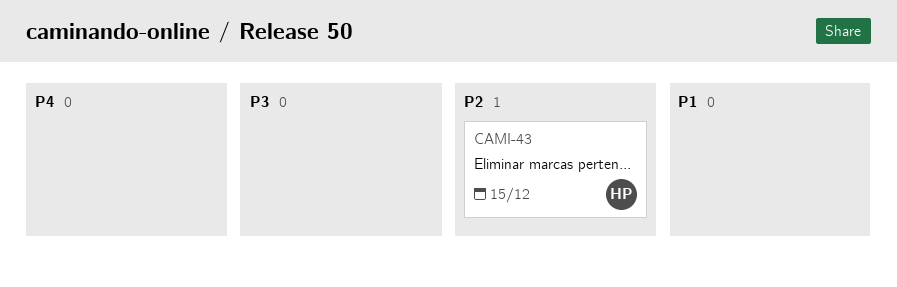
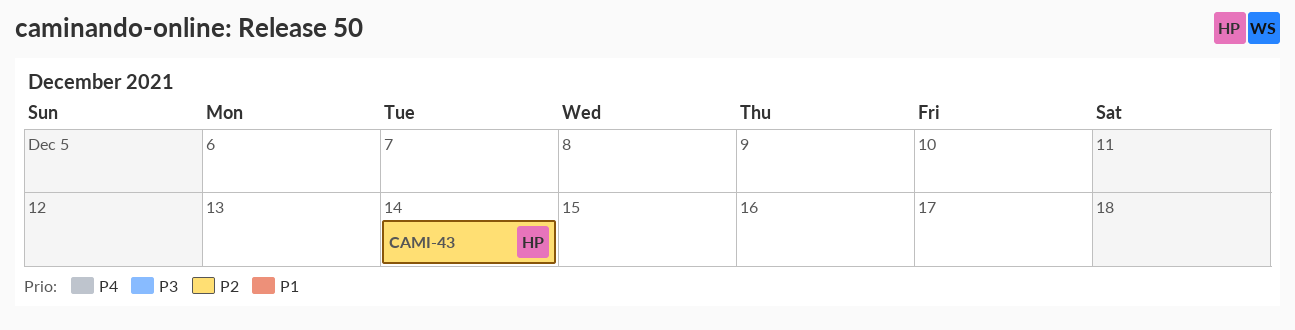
CAMI-43, due: Dec 15 -> Dec 14

